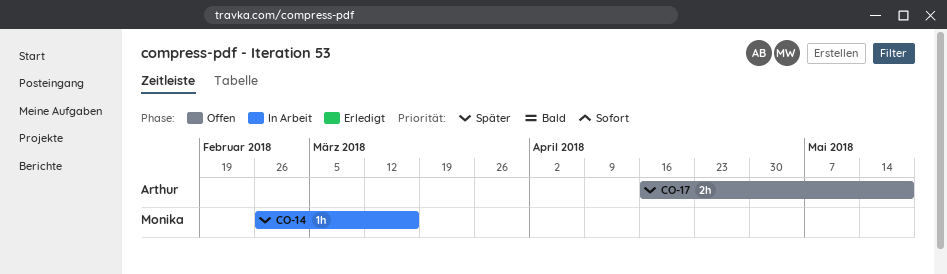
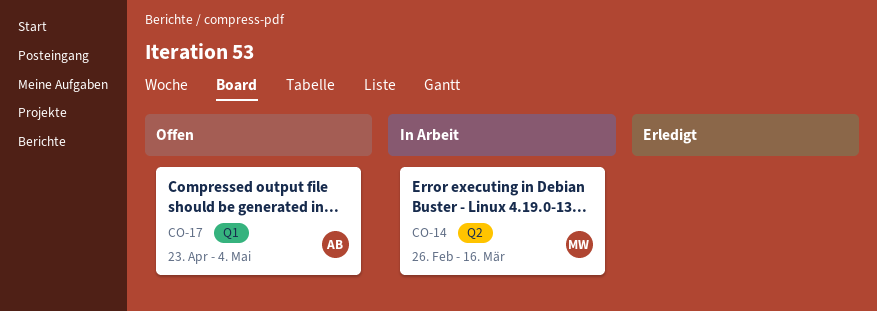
CO-17, start: Apr 16 -> Apr 23
CO-17, due: May 18 -> May 4

